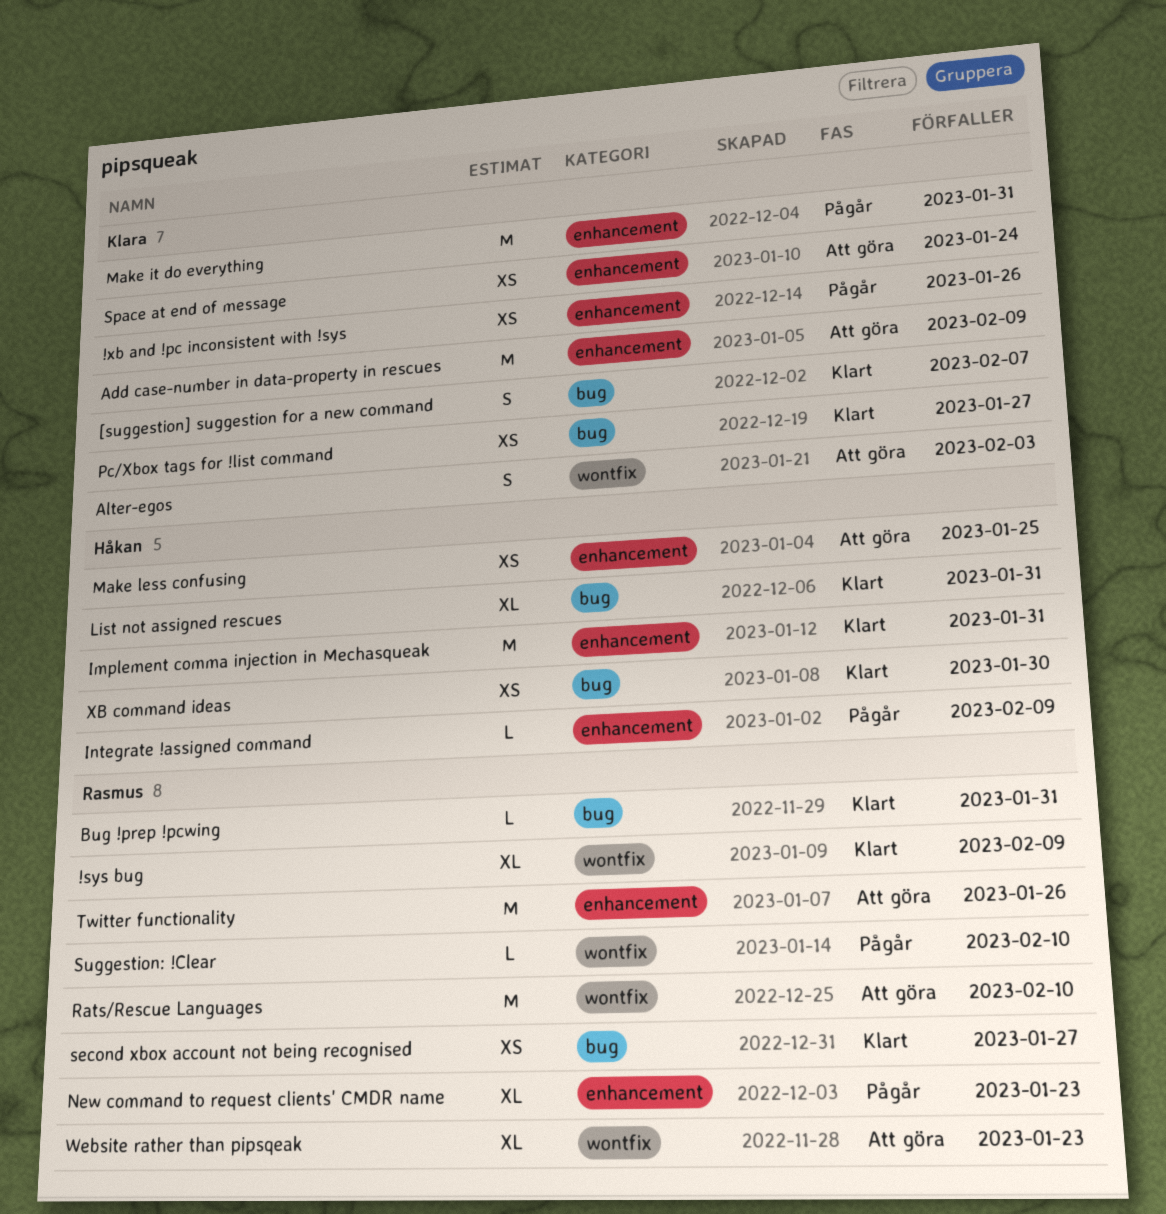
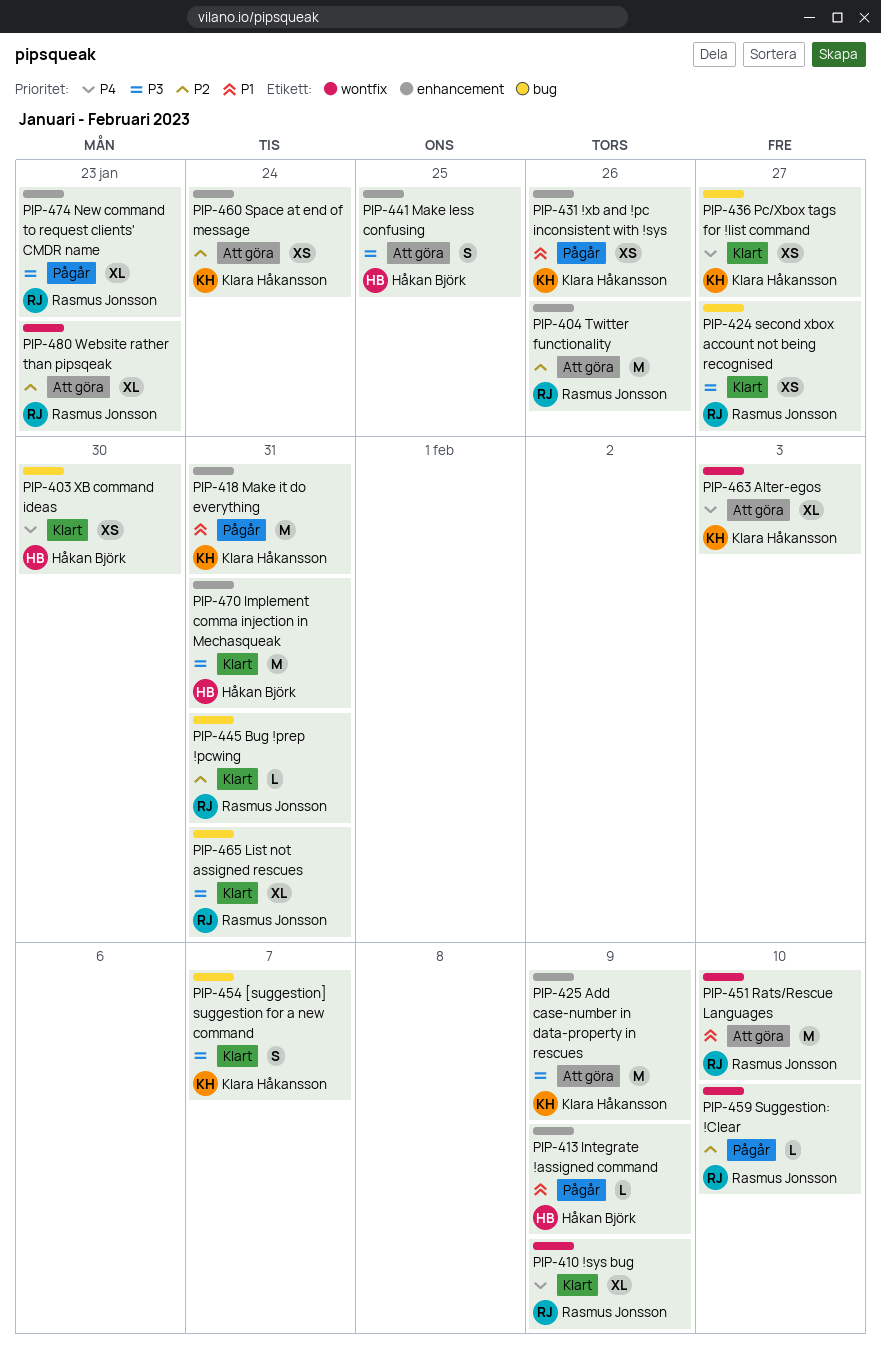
Alter-egos, estimate: S -> XL
List not assigned rescues, owner: Håkan Björk -> Rasmus Jonsson
Make less confusing, estimate: XS -> S

